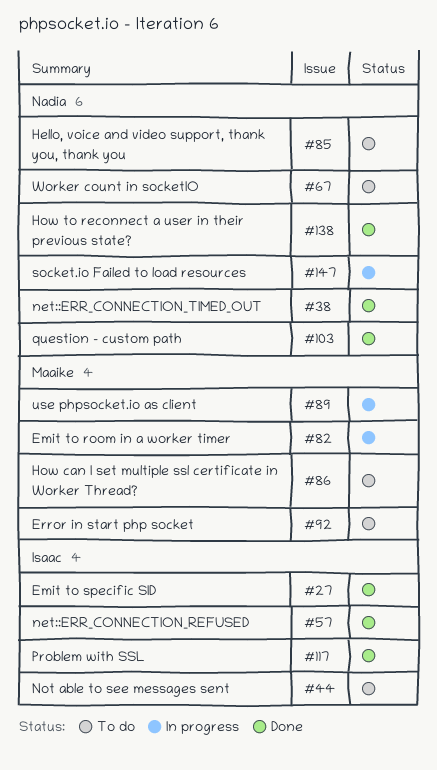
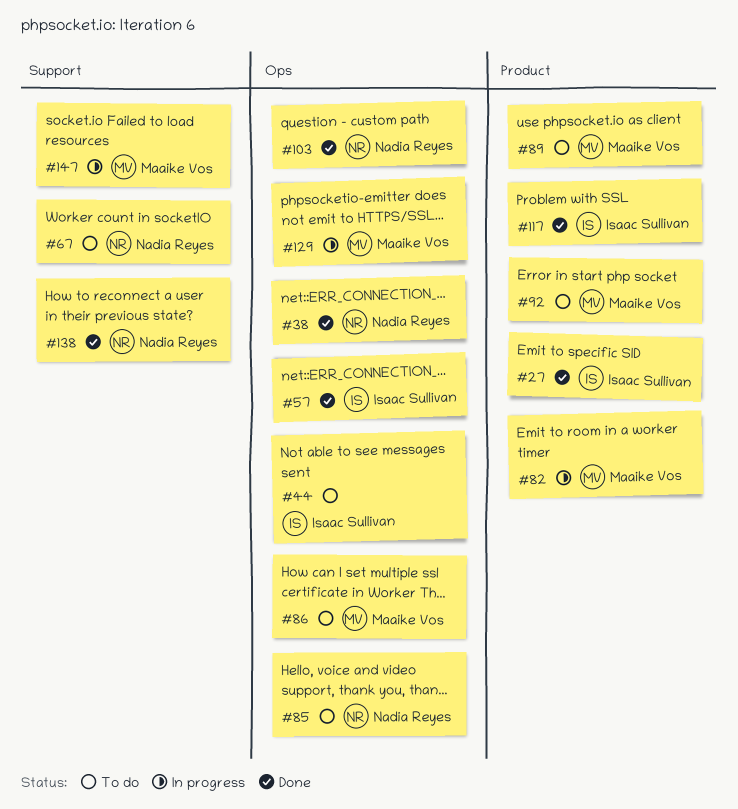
#89, status: In progress -> To do
#129: none -> present
#147, owner: Nadia Reyes -> Maaike Vos

